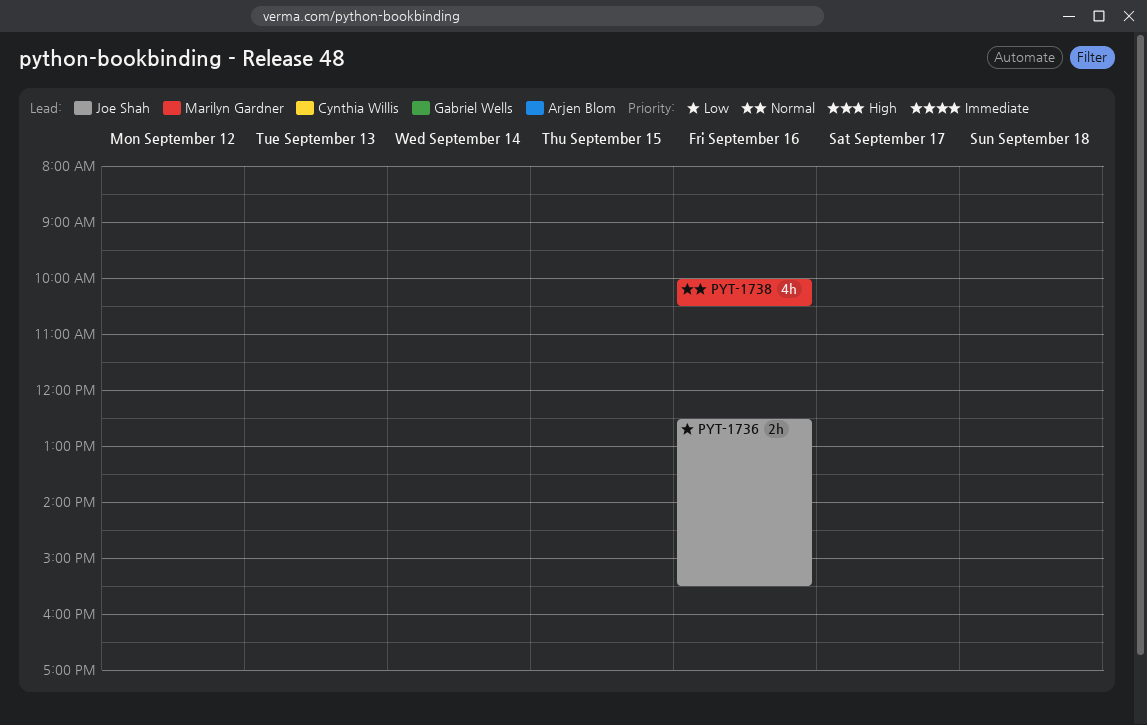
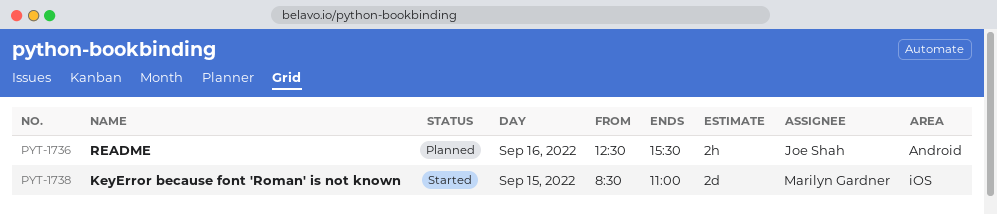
PYT-1738, estimate: 4h -> 2d
PYT-1738, day: Sep 16 -> Sep 15
PYT-1738, begins: 10:00 -> 08:30
PYT-1738, ends: 10:30 -> 11:00

